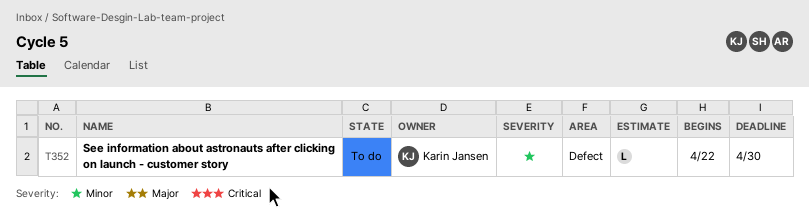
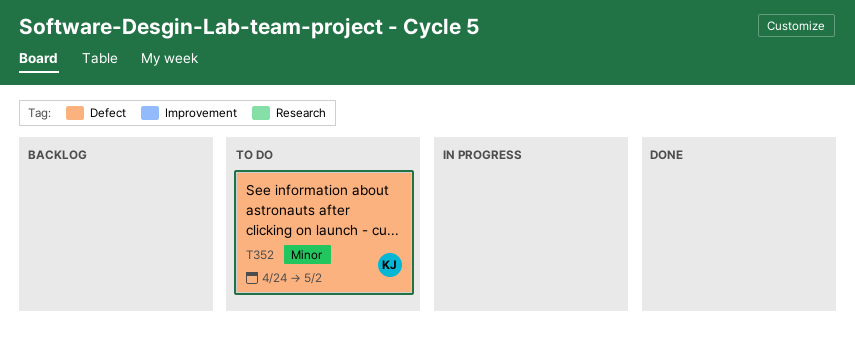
T352, start: Apr 22 -> Apr 24
T352, due: Apr 30 -> May 2

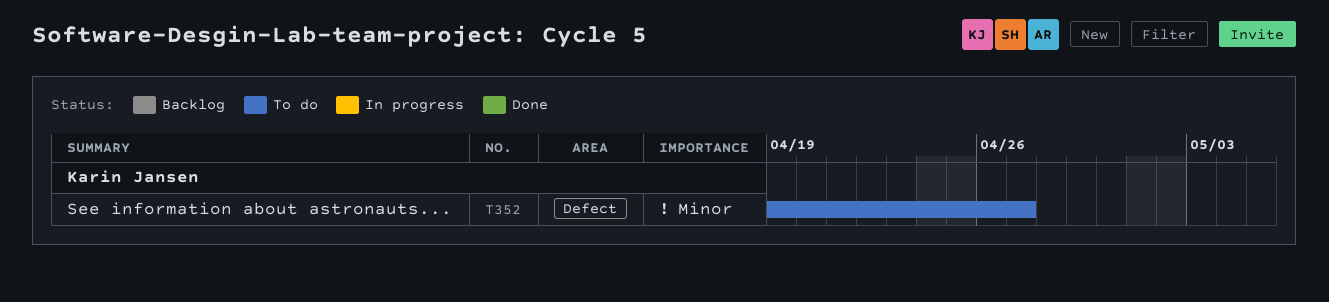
T352, start: Apr 24 -> Apr 19
T352, due: May 2 -> Apr 27

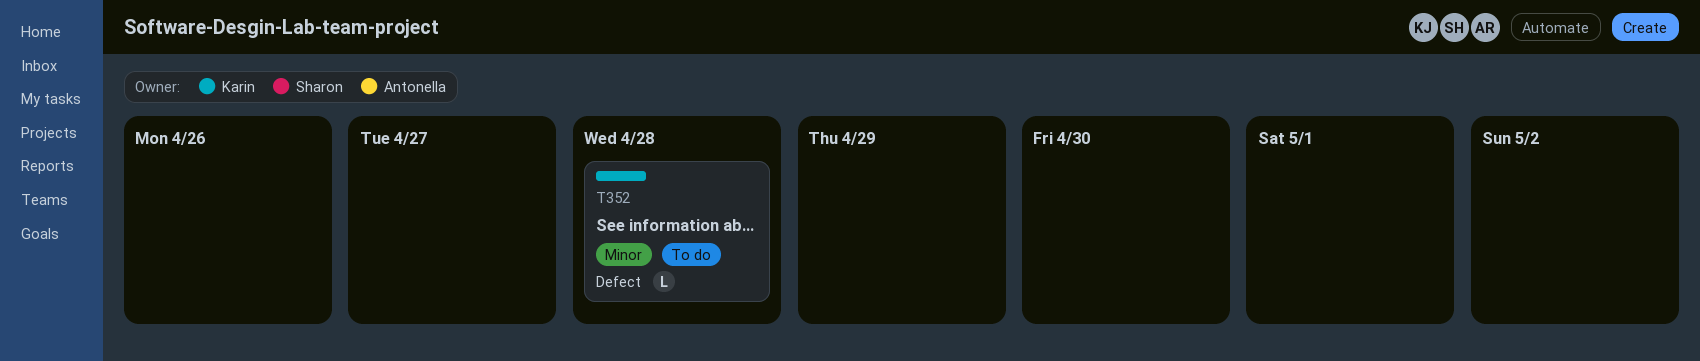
T352, due: Apr 27 -> Apr 28

